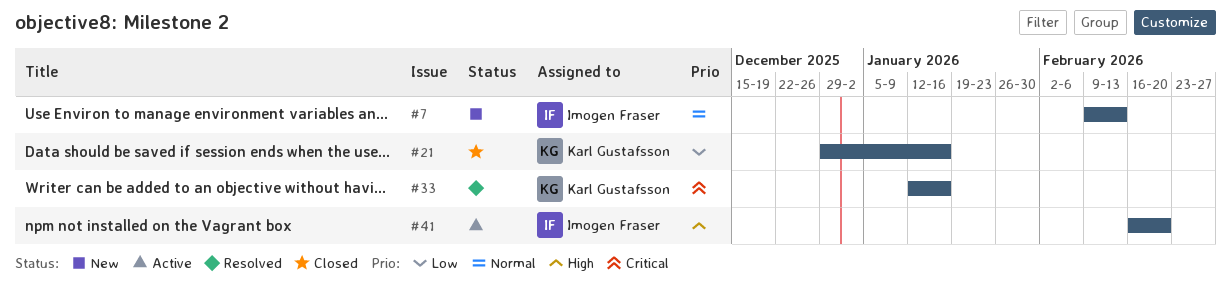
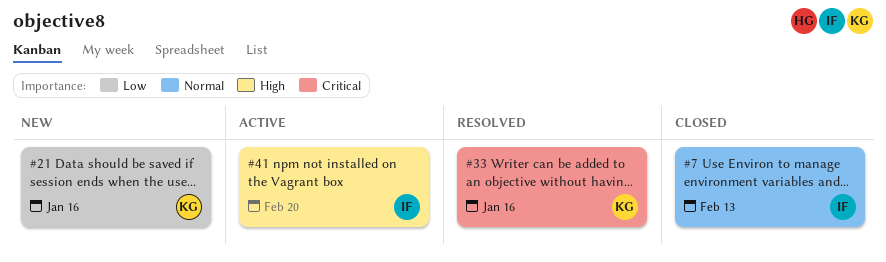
#7, status: New -> Closed
#21, status: Closed -> New

